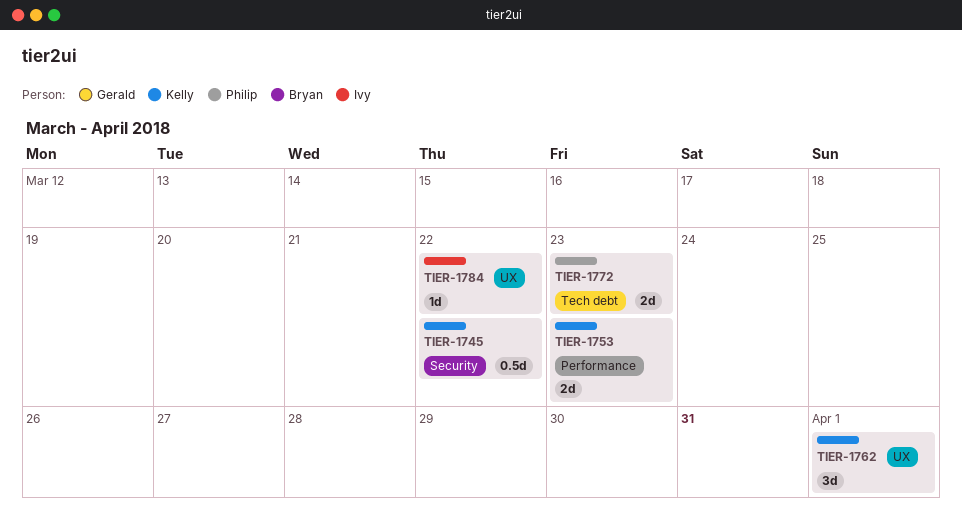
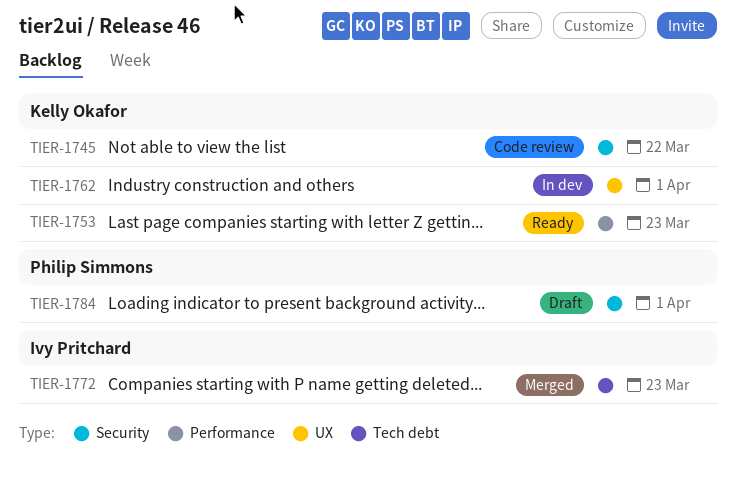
TIER-1772, owner: Philip Simmons -> Ivy Pritchard
TIER-1784, owner: Ivy Pritchard -> Philip Simmons
TIER-1784, label: UX -> Security
TIER-1784, due: Mar 22 -> Apr 1

